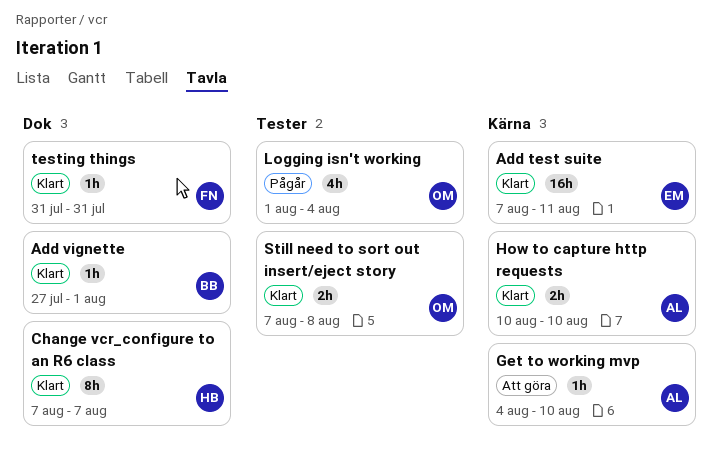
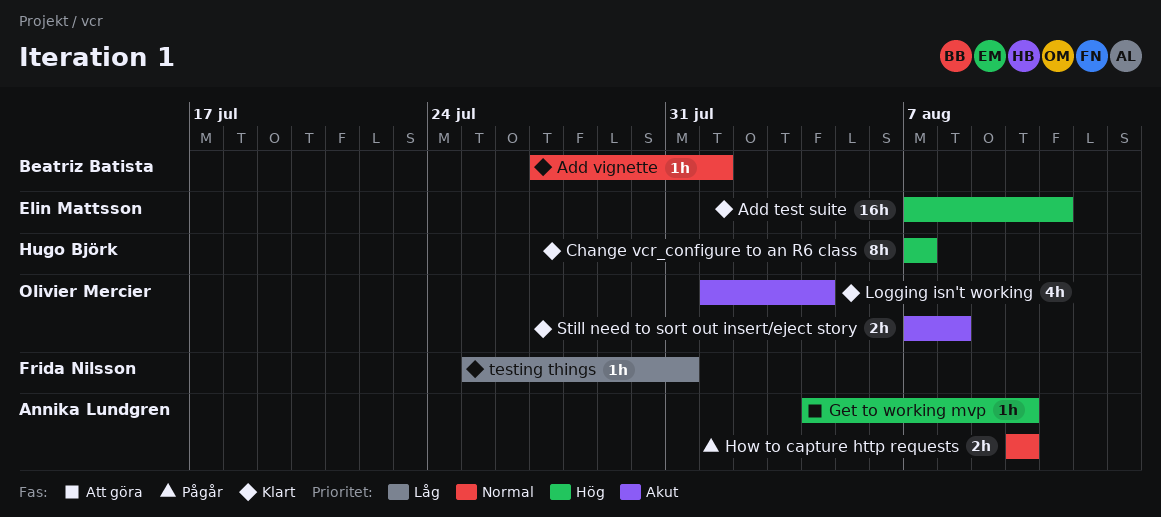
How to capture http requests, status: Klart -> Pågår
Logging isn't working, status: Pågår -> Klart
testing things, start: Jul 31 -> Jul 25

